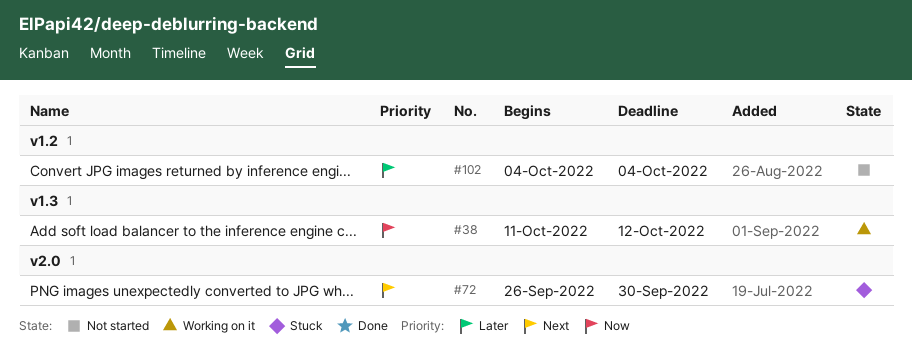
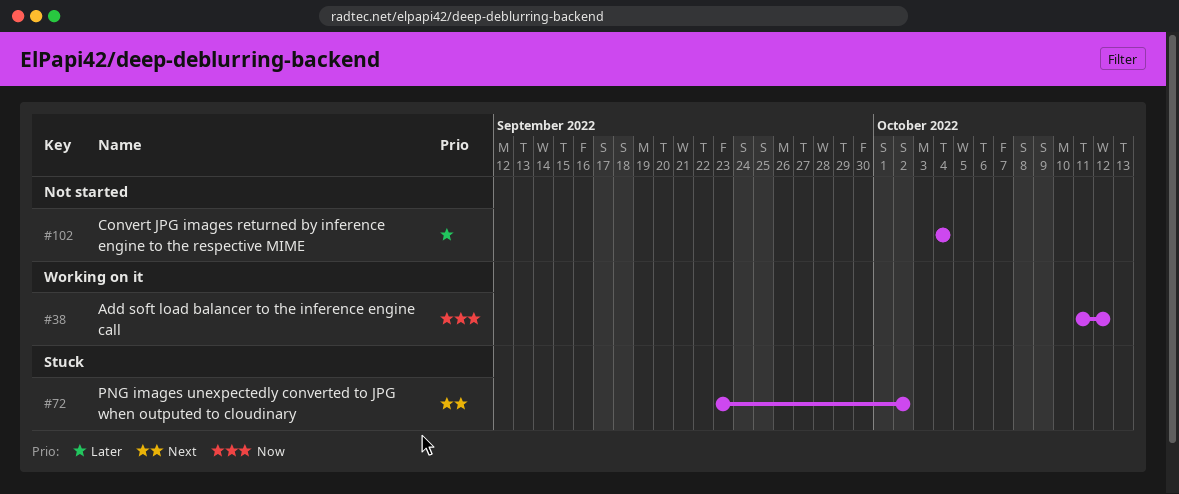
#72, start: Sep 26 -> Sep 23
#72, due: Sep 30 -> Oct 2

